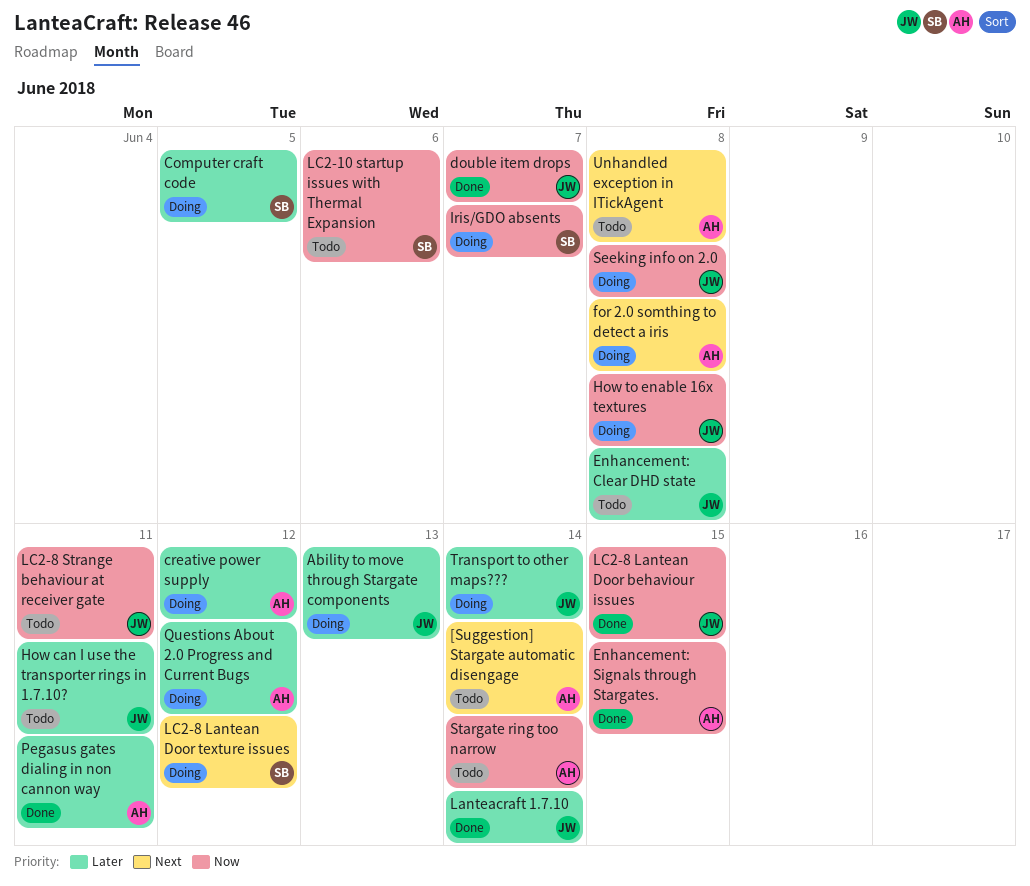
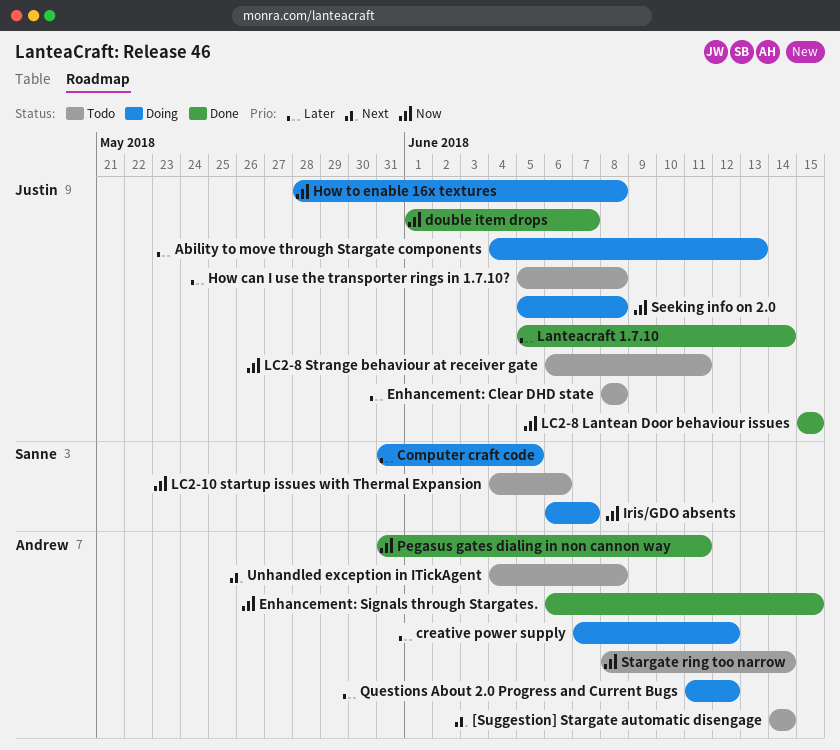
for 2.0 somthing to detect a iris: present -> none
How can I use the transporter rings in 1.7.10?, due: Jun 11 -> Jun 8
LC2-8 Lantean Door texture issues: present -> none
Pegasus gates dialing in non cannon way, priority: Later -> Now
Transport to other maps???: present -> none

